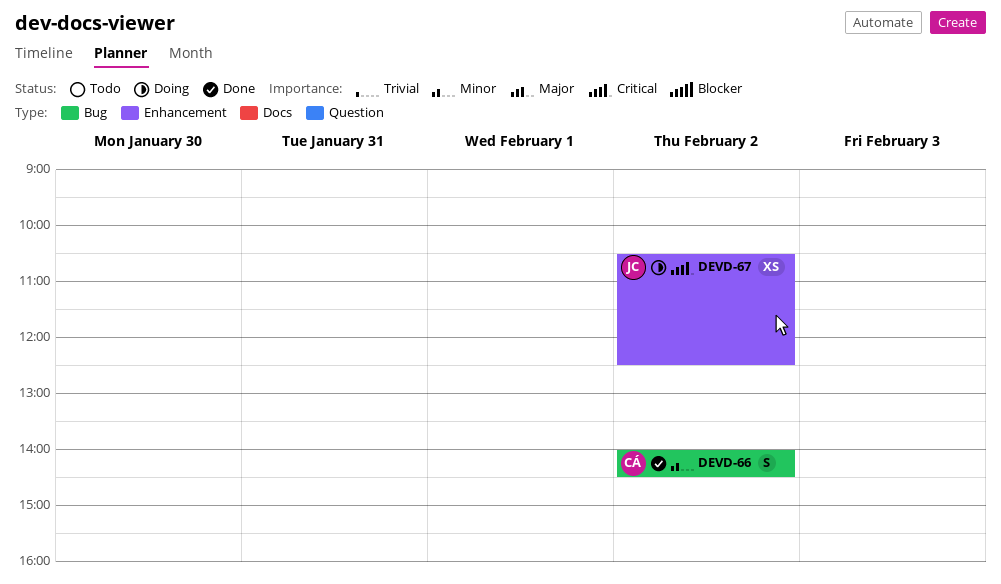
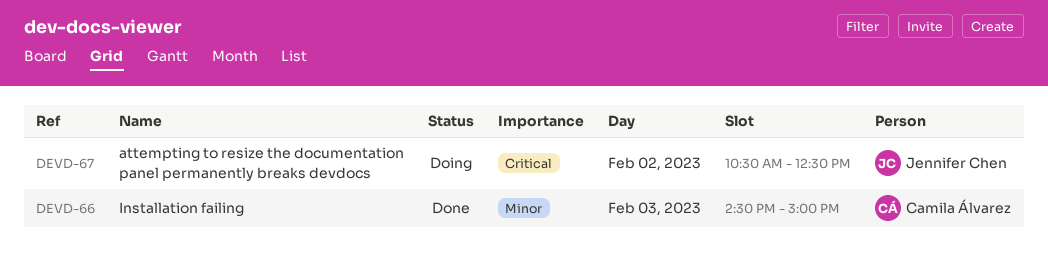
DEVD-66, day: Feb 2 -> Feb 3
DEVD-66, begins: 14:00 -> 14:30
DEVD-66, ends: 14:30 -> 15:00

